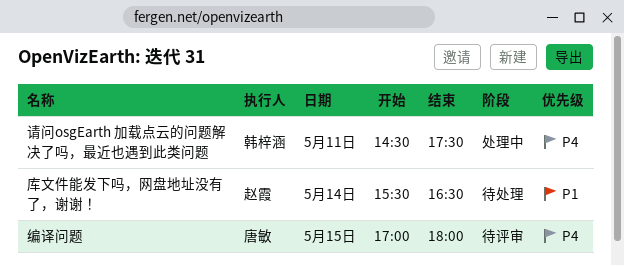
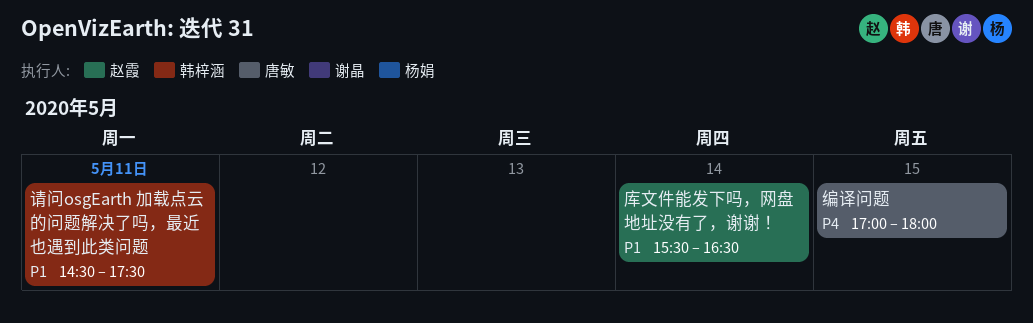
请问osgEarth 加载点云的问题解决了吗，最近也遇到此类问题, priority: P4 -> P1

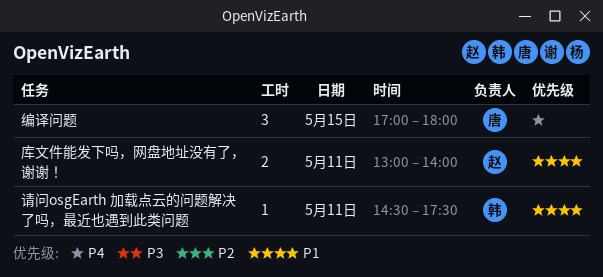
库文件能发下吗，网盘地址没有了，谢谢！, day: May 14 -> May 11
库文件能发下吗，网盘地址没有了，谢谢！, begins: 15:30 -> 13:00
库文件能发下吗，网盘地址没有了，谢谢！, ends: 16:30 -> 14:00

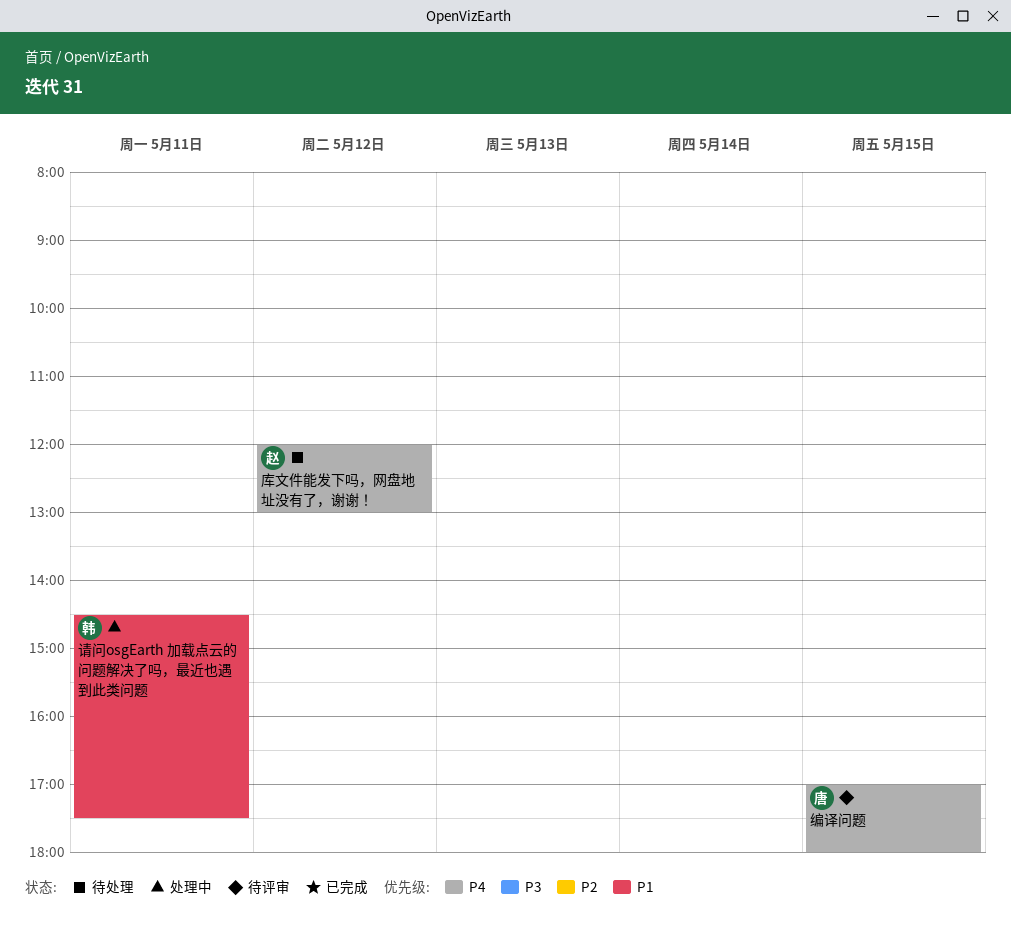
库文件能发下吗，网盘地址没有了，谢谢！, priority: P1 -> P4
库文件能发下吗，网盘地址没有了，谢谢！, day: May 11 -> May 12
库文件能发下吗，网盘地址没有了，谢谢！, begins: 13:00 -> 12:00
库文件能发下吗，网盘地址没有了，谢谢！, ends: 14:00 -> 13:00

